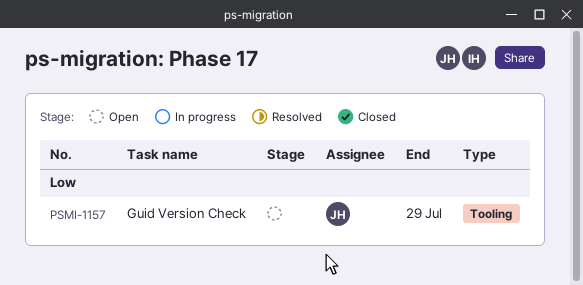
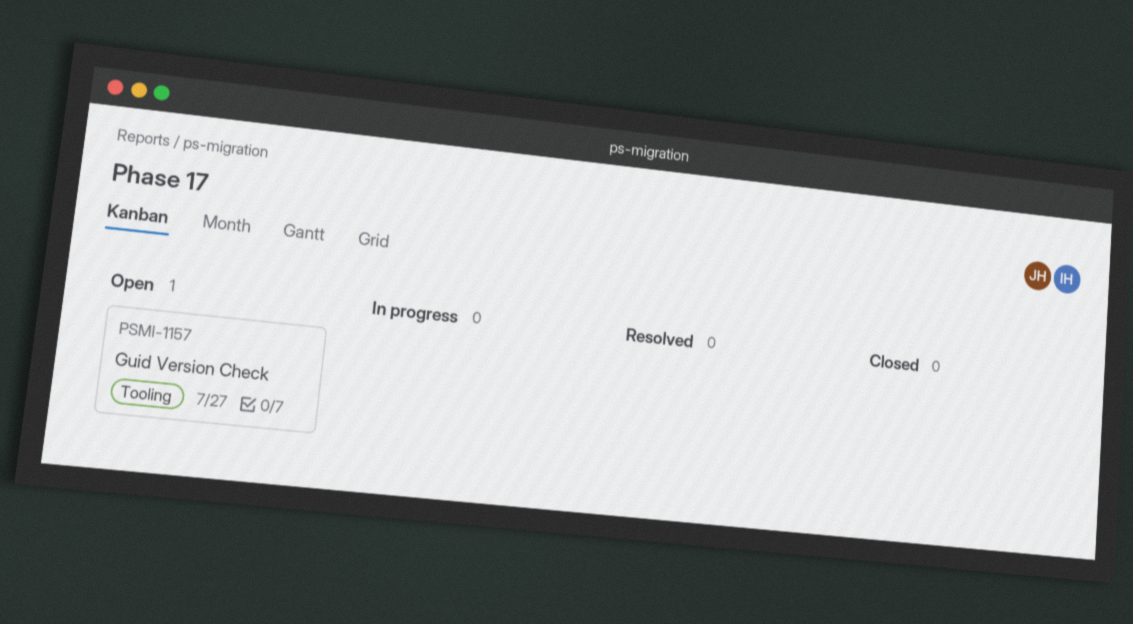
PSMI-1157, due: Jul 29 -> Jul 27

